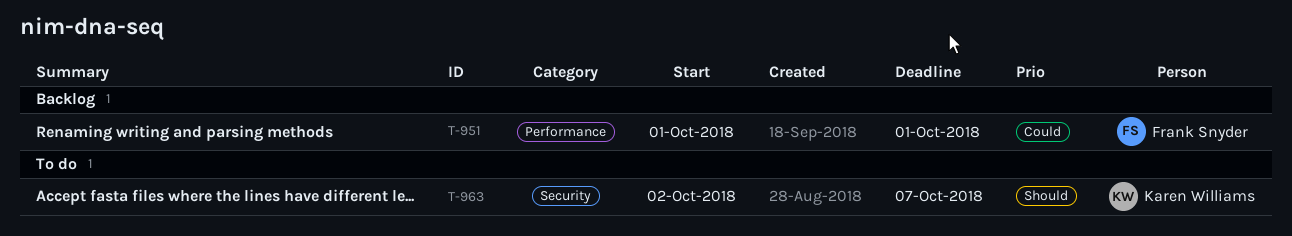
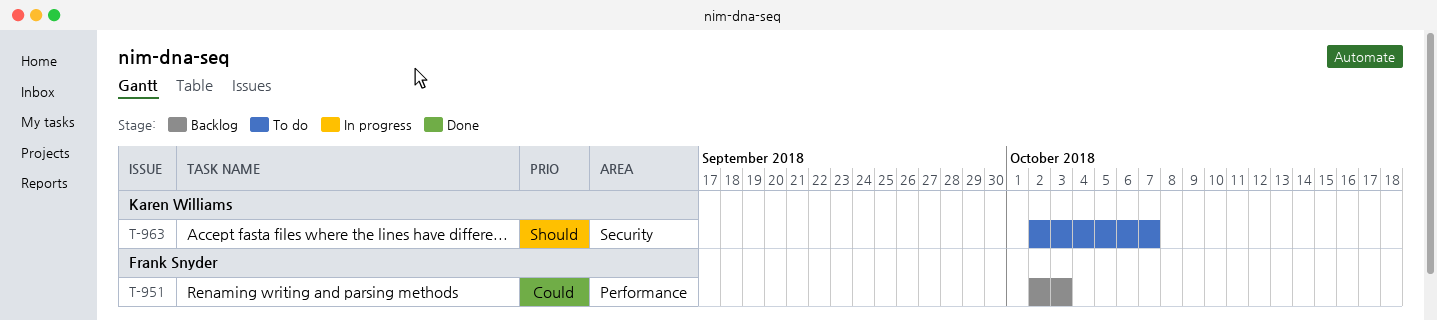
T-951, start: Oct 1 -> Oct 2
T-951, due: Oct 1 -> Oct 3

